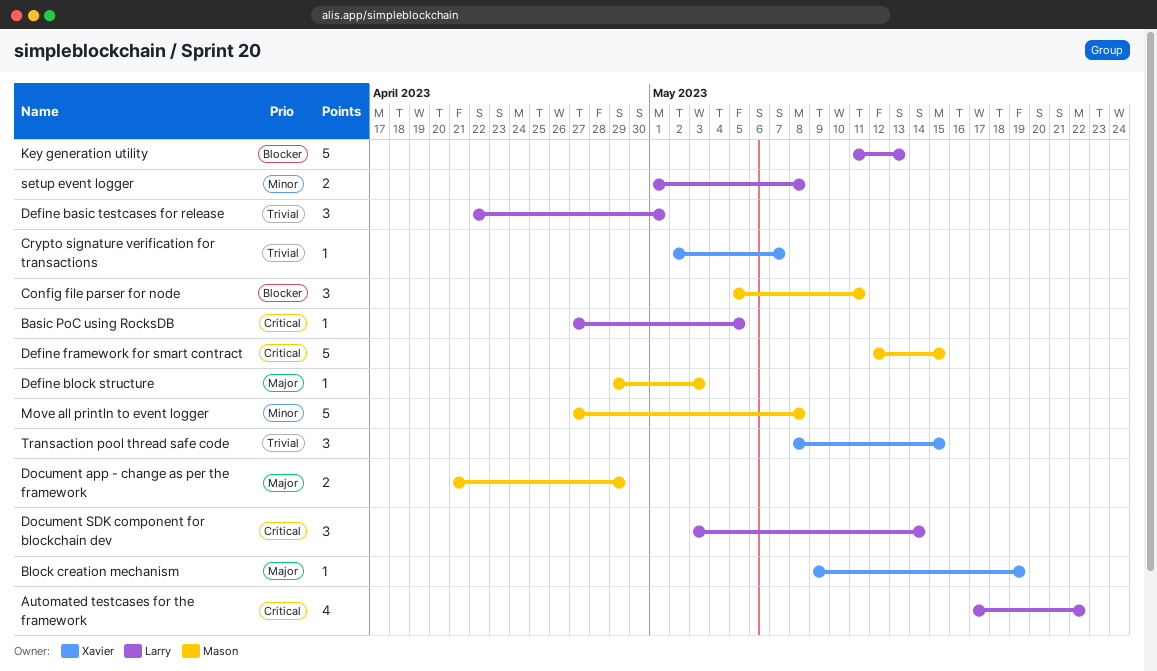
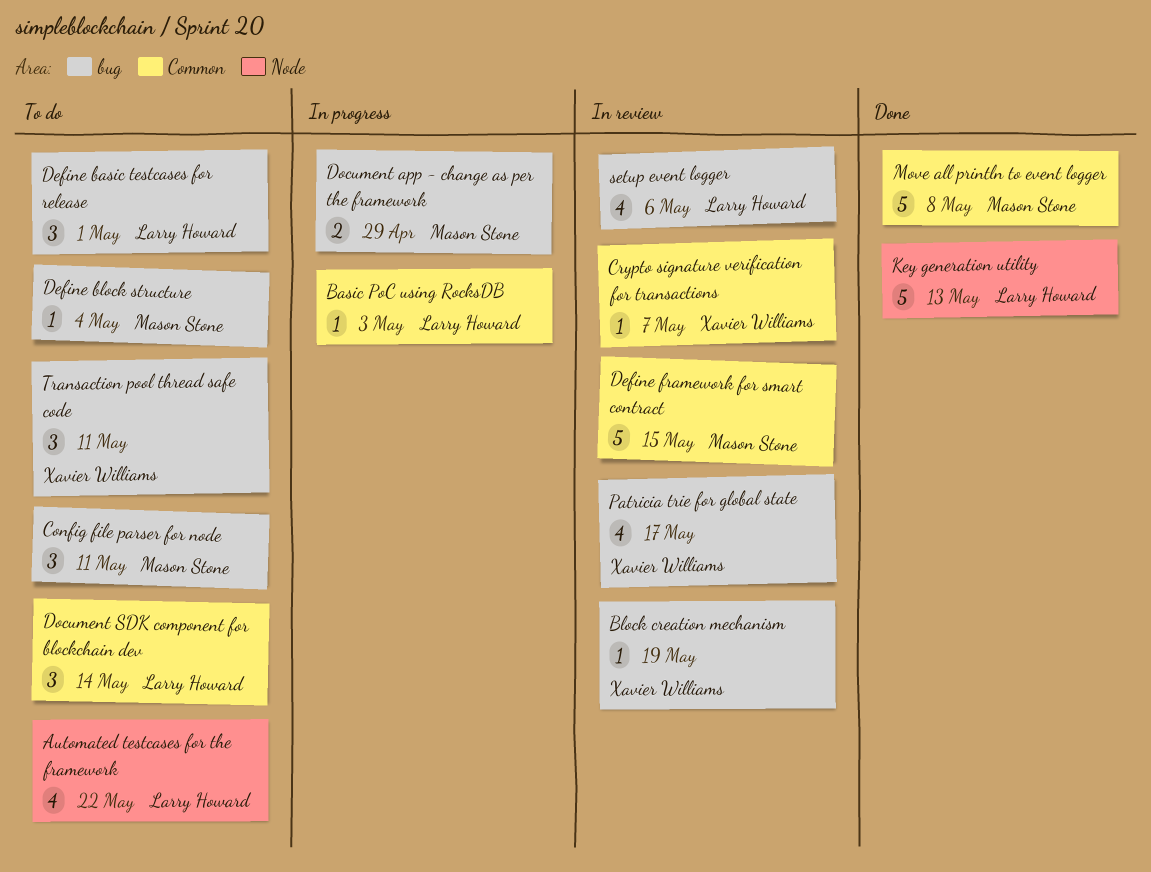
Basic PoC using RocksDB, due: May 5 -> May 3
Define block structure, due: May 3 -> May 4
Patricia trie for global state: none -> present
setup event logger, estimate: 2 -> 4
setup event logger, due: May 8 -> May 6
Transaction pool thread safe code, due: May 15 -> May 11

